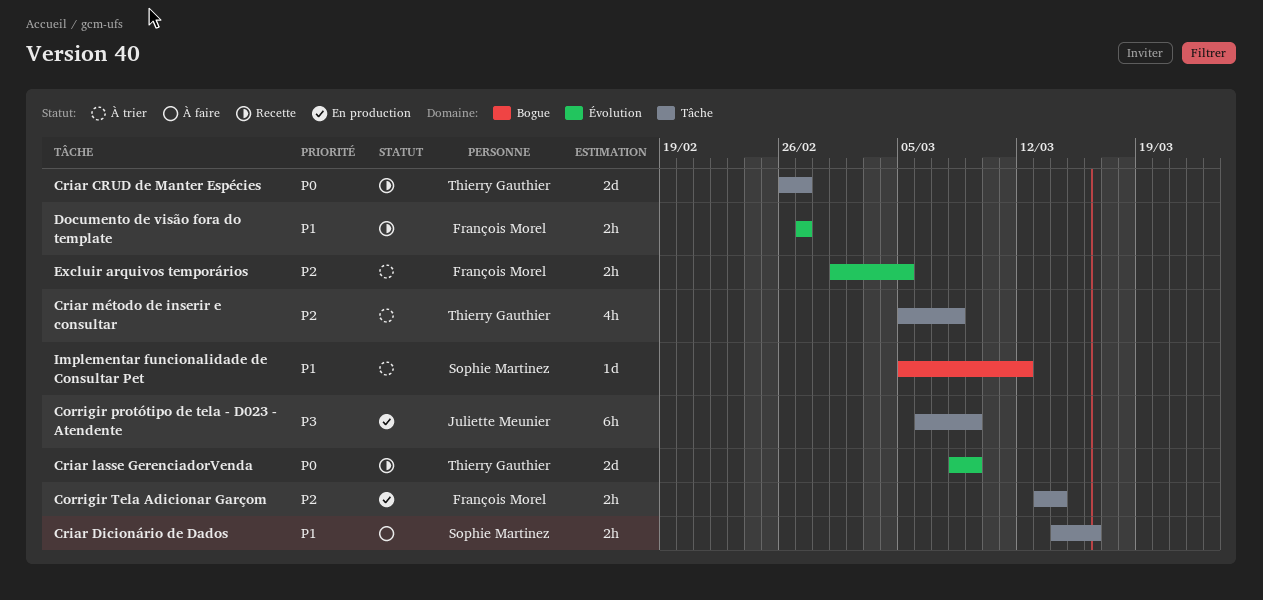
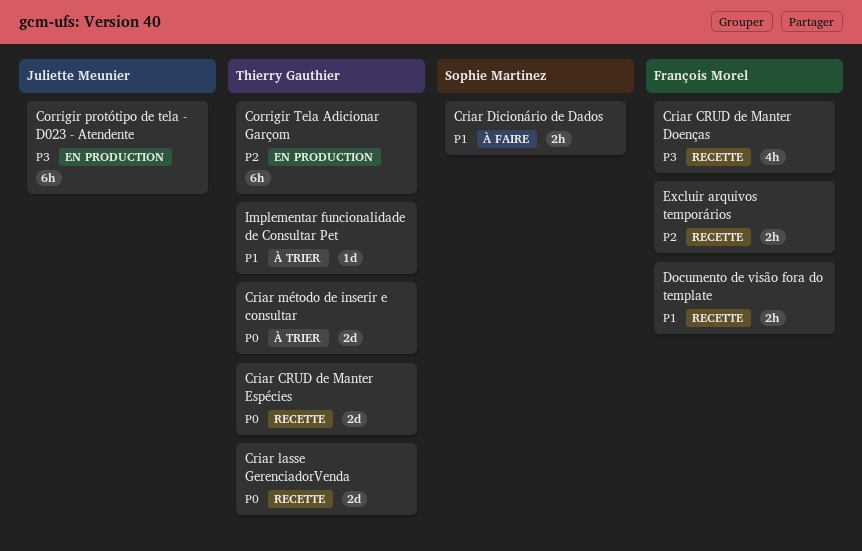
Corrigir Tela Adicionar Garçom, owner: François Morel -> Thierry Gauthier
Corrigir Tela Adicionar Garçom, estimate: 2h -> 6h
Criar CRUD de Manter Doenças: none -> present
Criar método de inserir e consultar, priority: P2 -> P0
Criar método de inserir e consultar, estimate: 4h -> 2d
Excluir arquivos temporários, status: À trier -> Recette
Implementar funcionalidade de Consultar Pet, owner: Sophie Martinez -> Thierry Gauthier

